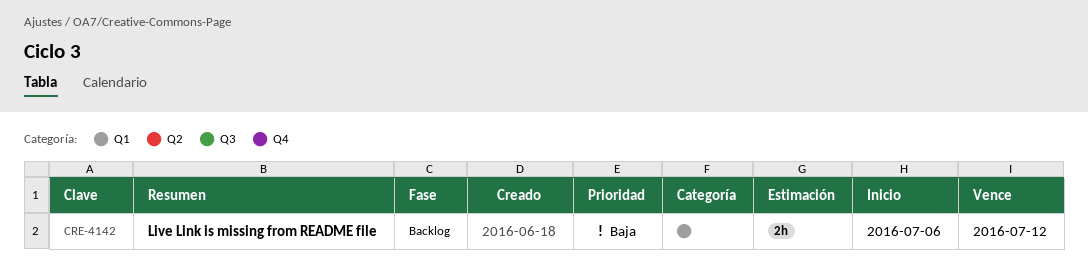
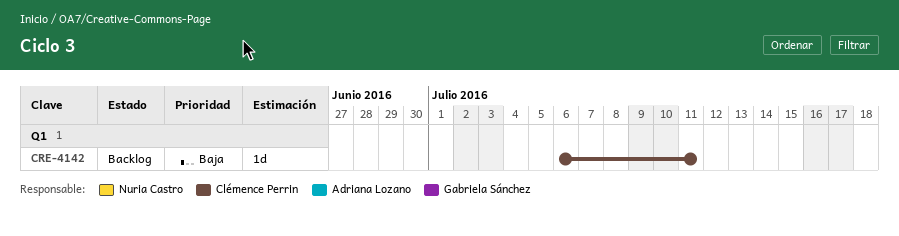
CRE-4142, estimate: 2h -> 1d
CRE-4142, due: Jul 12 -> Jul 11

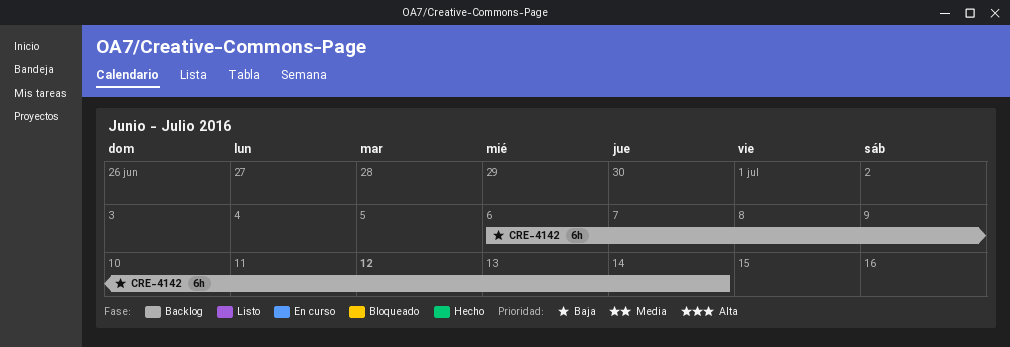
CRE-4142, estimate: 1d -> 6h
CRE-4142, due: Jul 11 -> Jul 14

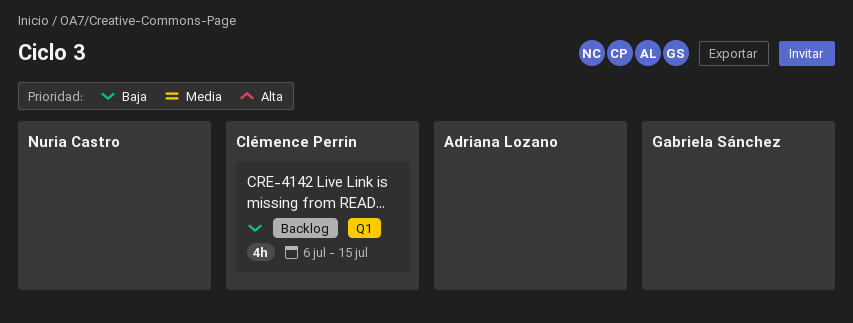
CRE-4142, estimate: 6h -> 4h
CRE-4142, due: Jul 14 -> Jul 15

